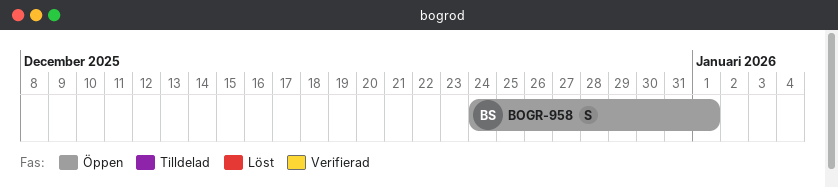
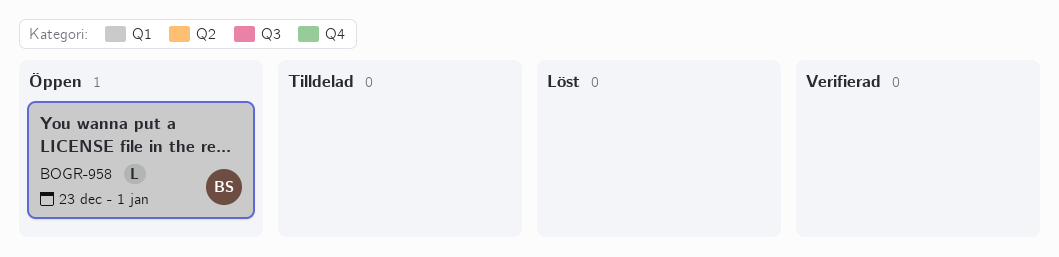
BOGR-958, estimate: S -> L
BOGR-958, start: Dec 24 -> Dec 23

